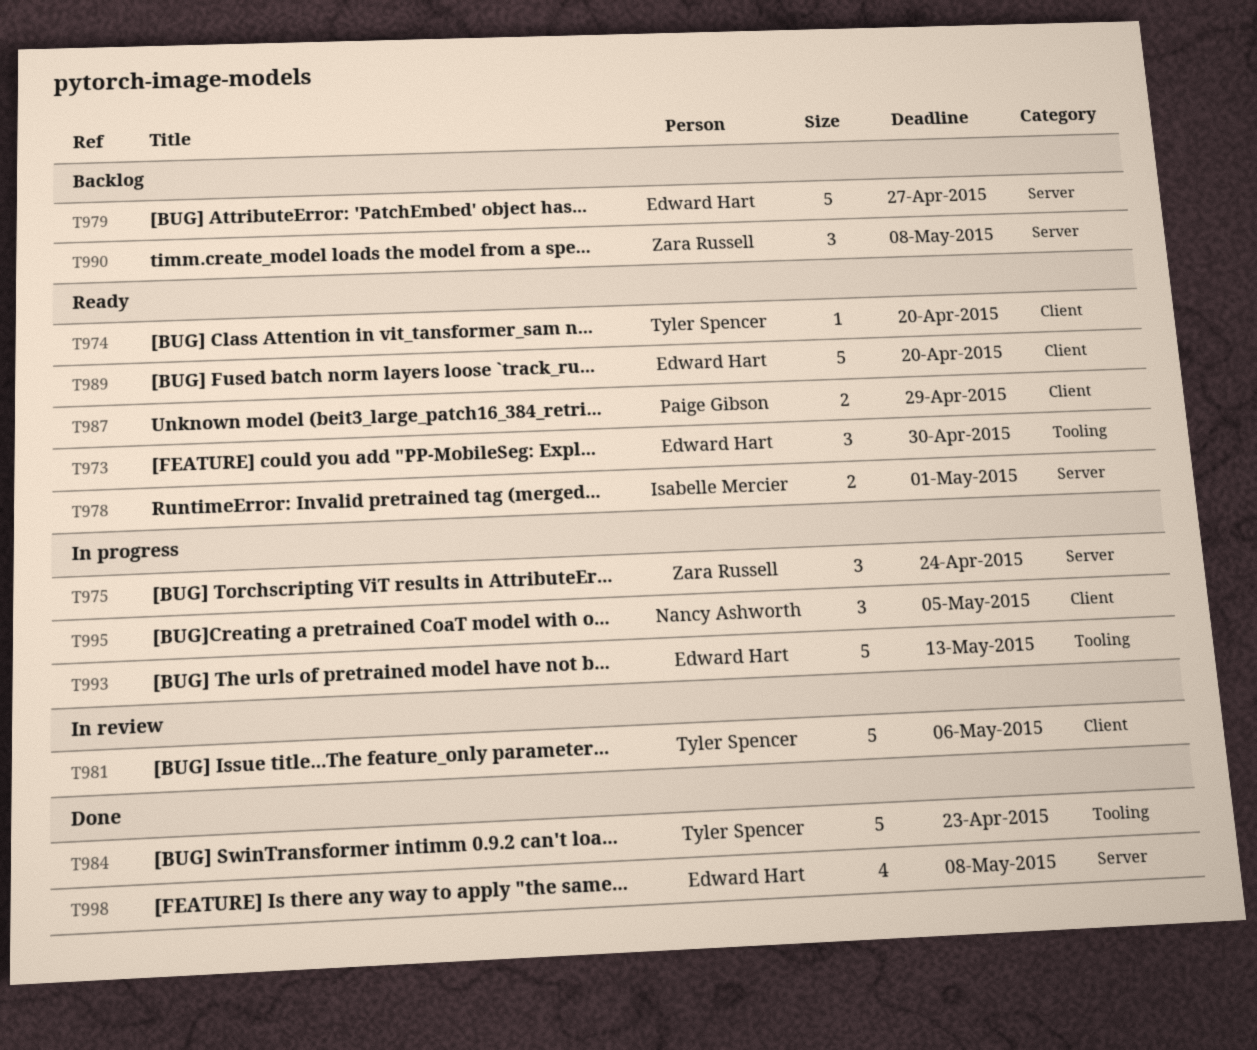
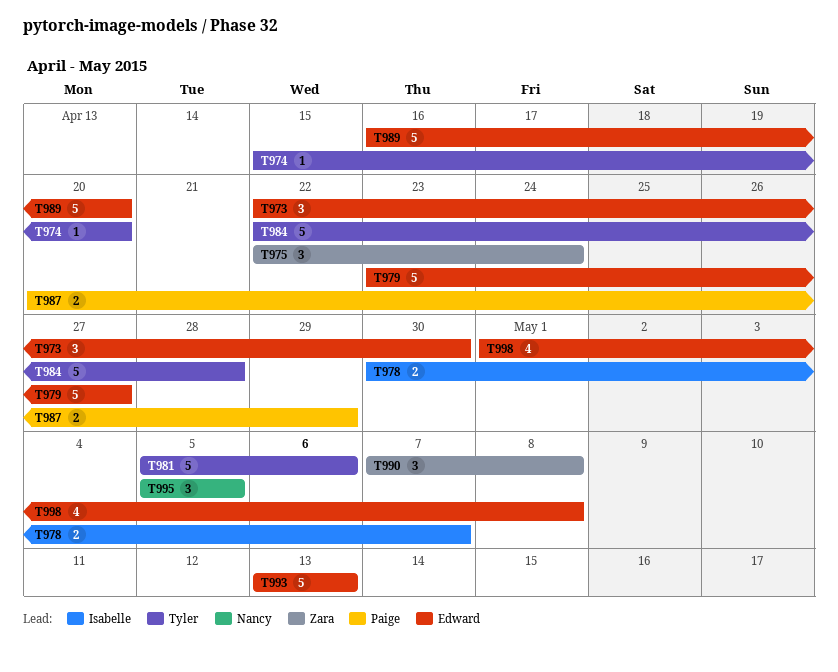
T978, due: May 1 -> May 7
T984, due: Apr 23 -> Apr 28

